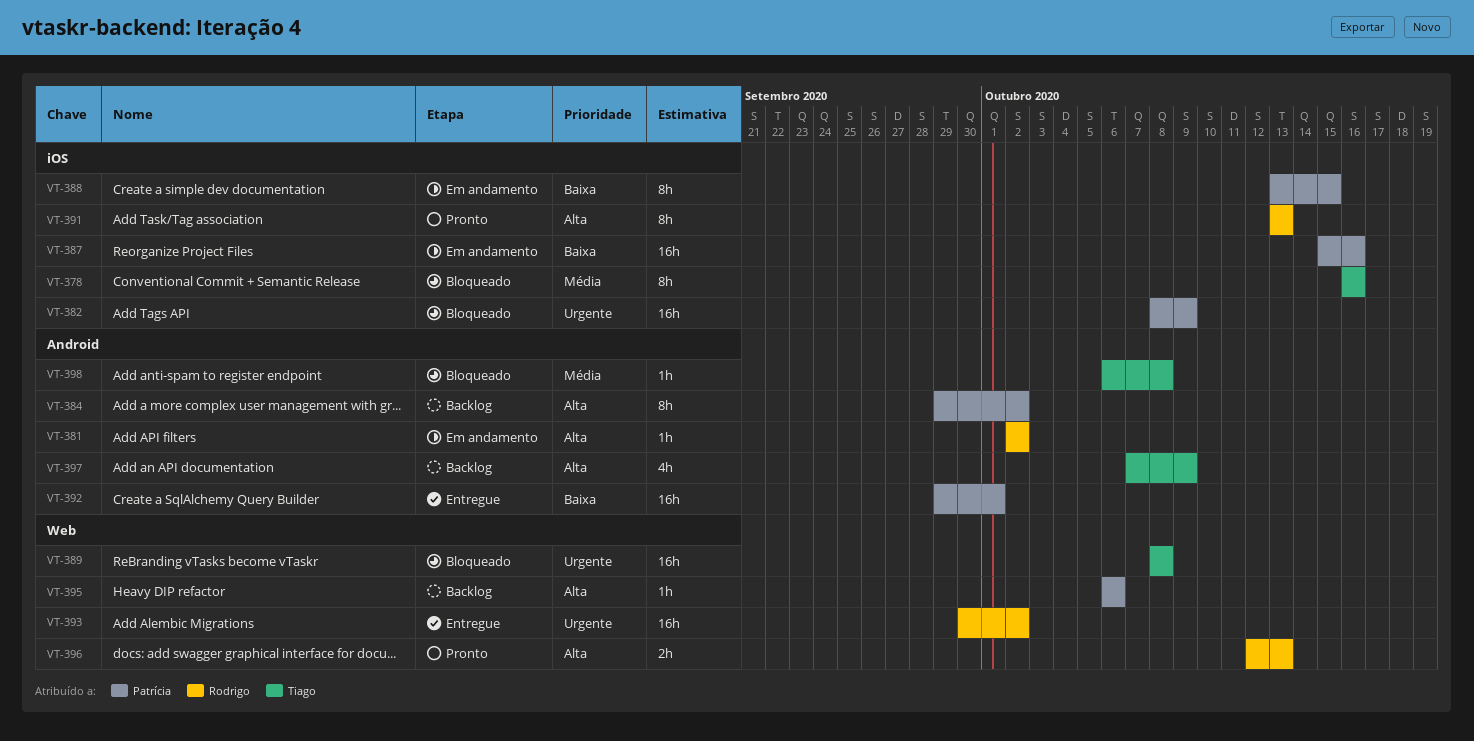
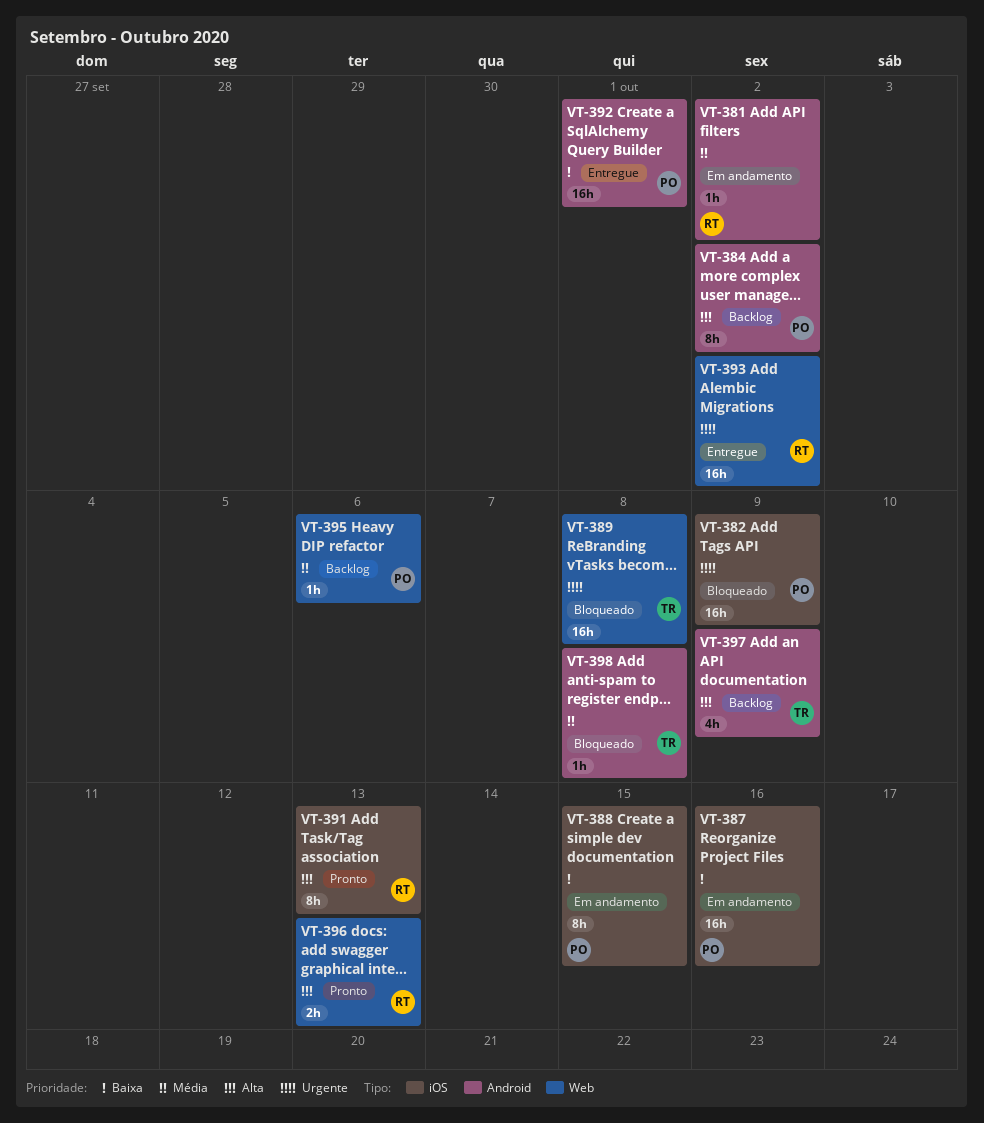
VT-378: present -> none
VT-381, priority: Alta -> Média
VT-395, priority: Alta -> Média

